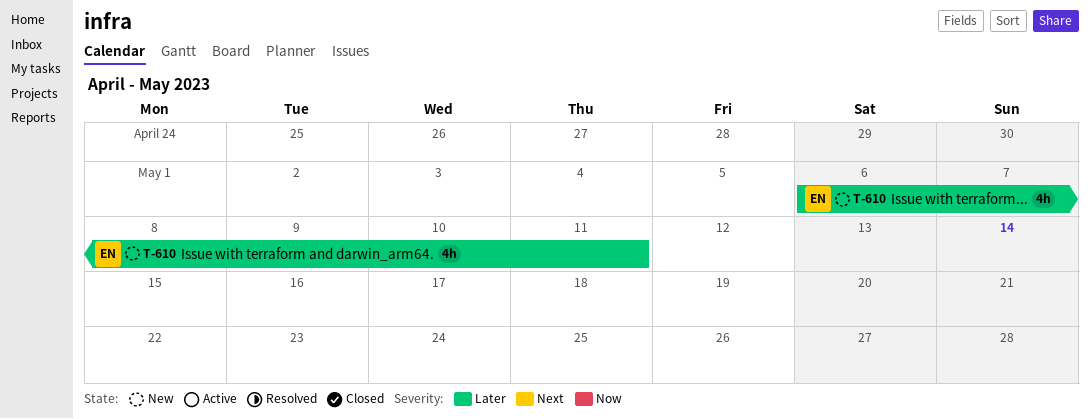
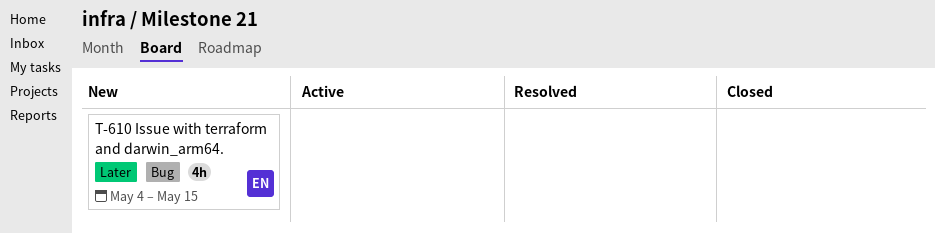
T-610, start: May 6 -> May 4
T-610, due: May 11 -> May 15

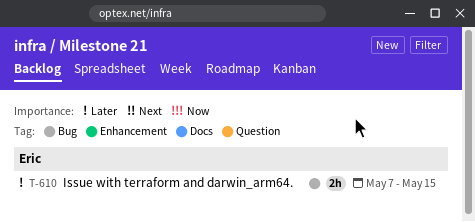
T-610, estimate: 4h -> 2h
T-610, start: May 4 -> May 7

